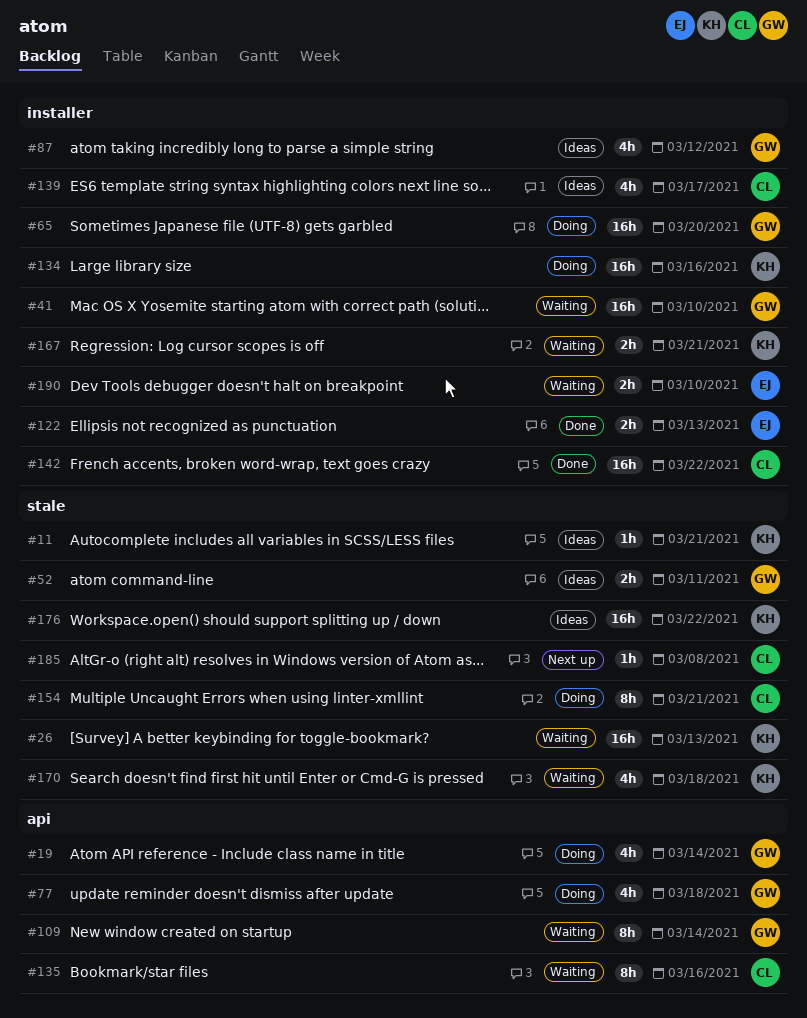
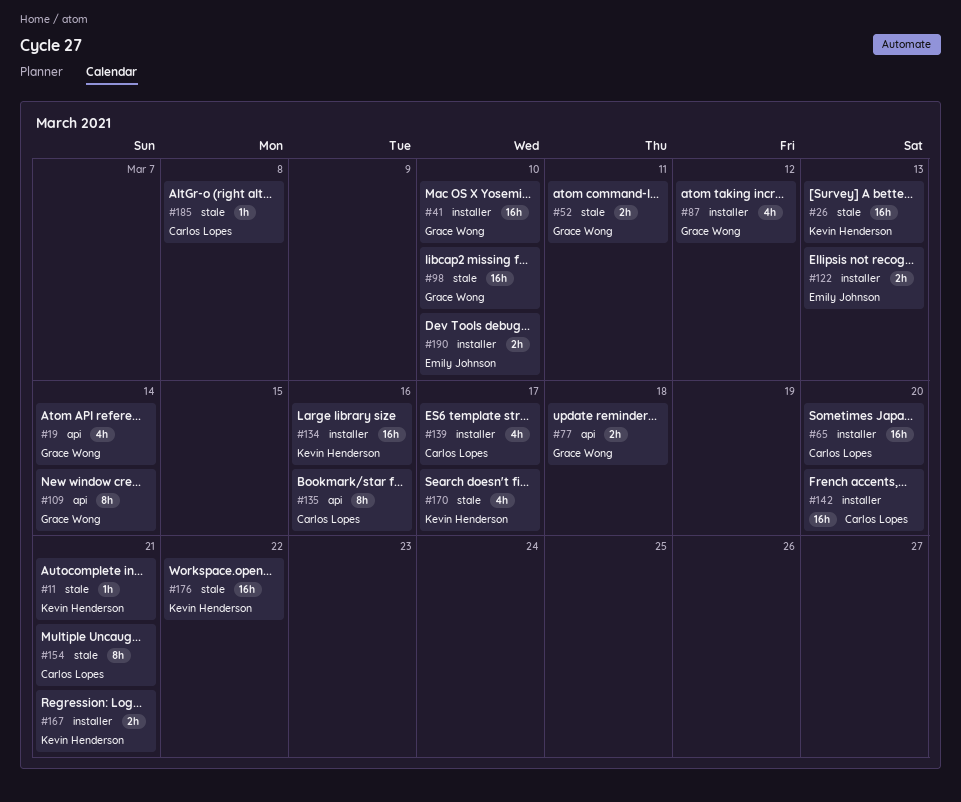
#65, owner: Grace Wong -> Carlos Lopes
#77, estimate: 4h -> 2h
#98: none -> present
#142, due: Mar 22 -> Mar 20
#170, due: Mar 18 -> Mar 17

